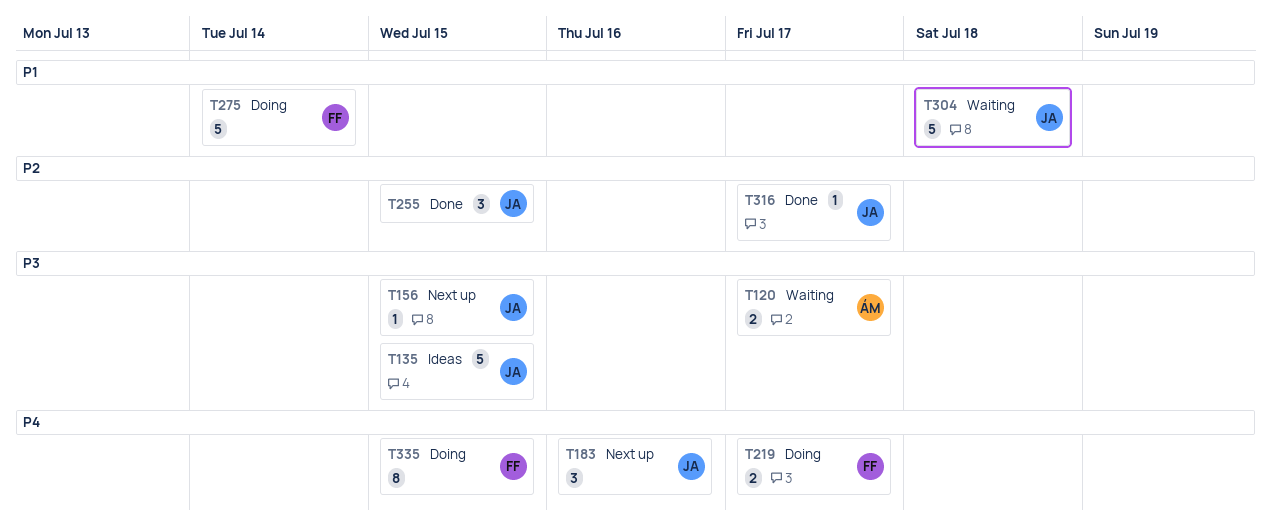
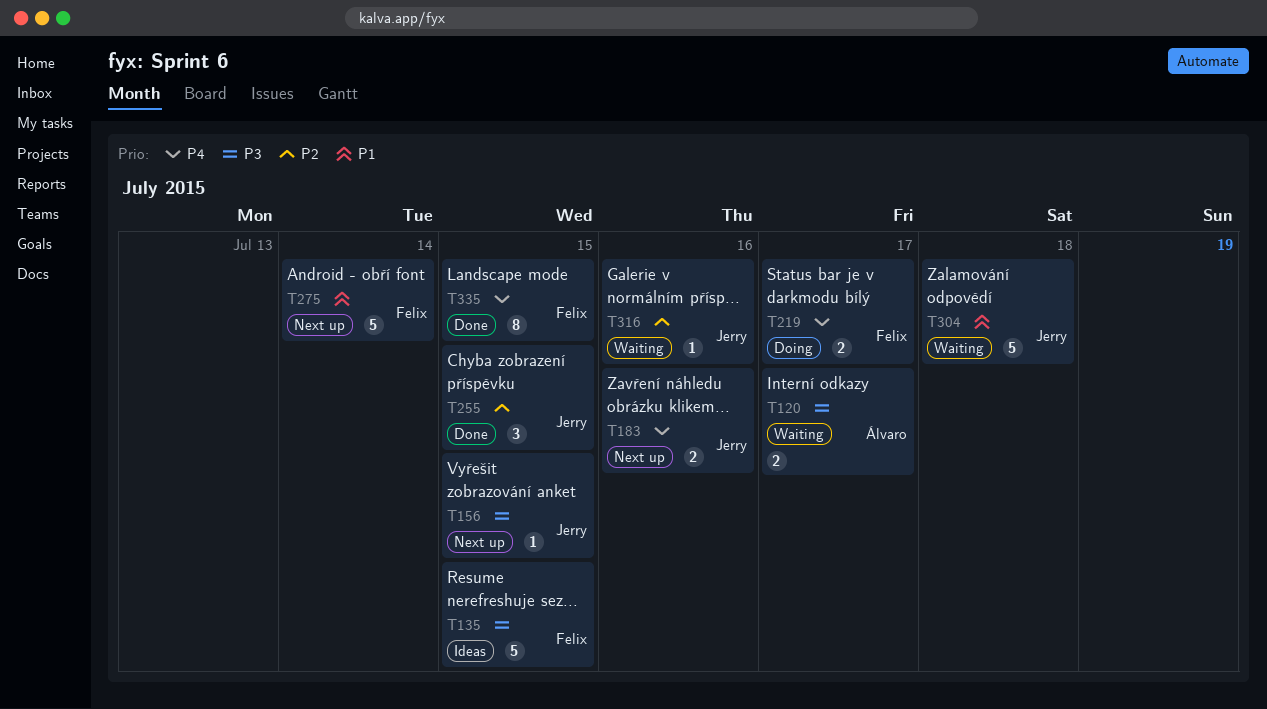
T135, owner: Jerry -> Felix
T183, estimate: 3 -> 2
T275, status: Doing -> Next up
T316, status: Done -> Waiting
T316, due: Jul 17 -> Jul 16
T335, status: Doing -> Done

